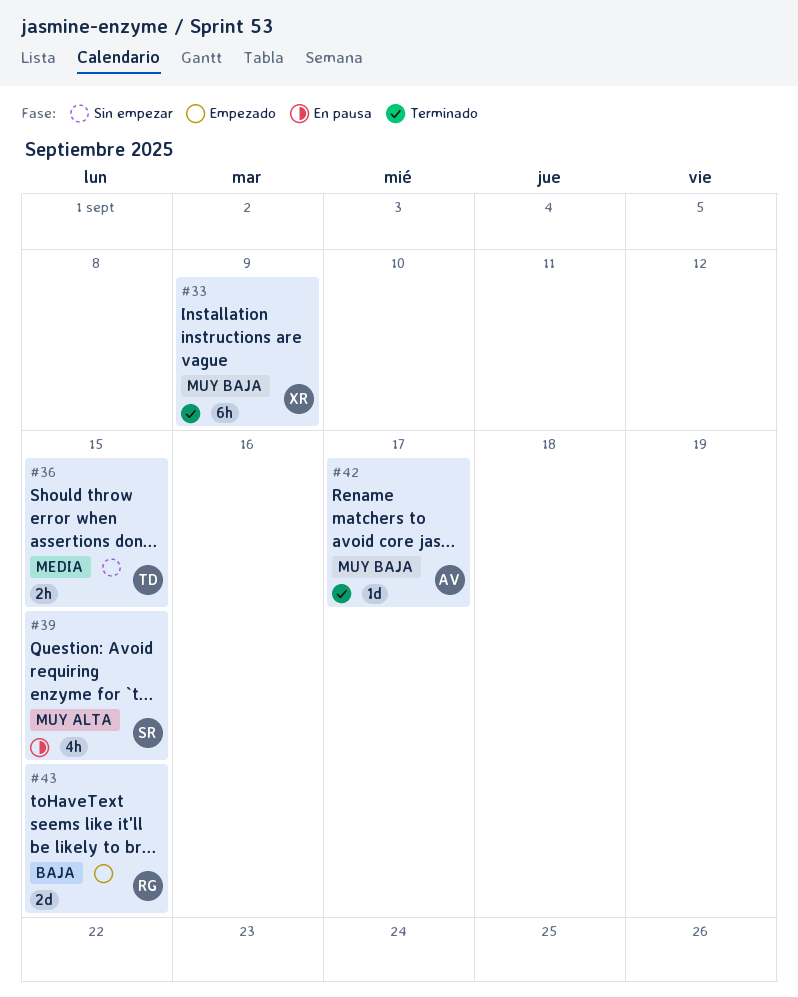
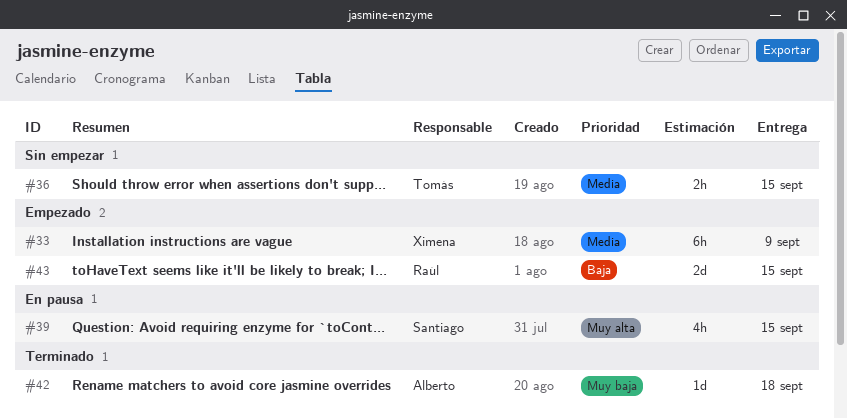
#33, status: Terminado -> Empezado
#33, priority: Muy baja -> Media
#42, due: Sep 17 -> Sep 18

